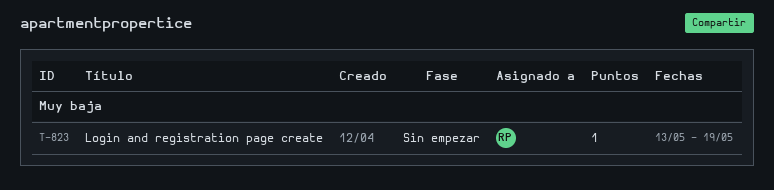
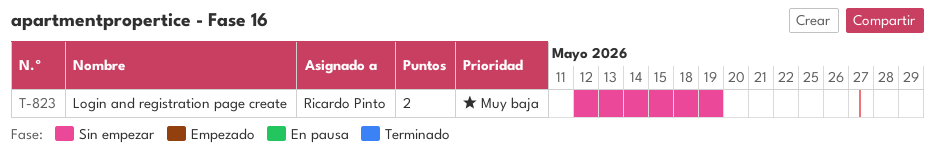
T-823, estimate: 1 -> 2
T-823, start: May 13 -> May 12

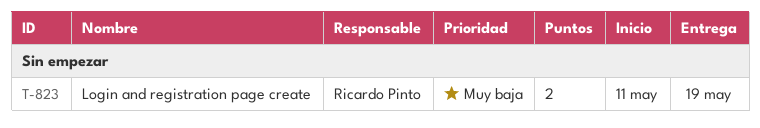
T-823, start: May 12 -> May 11

